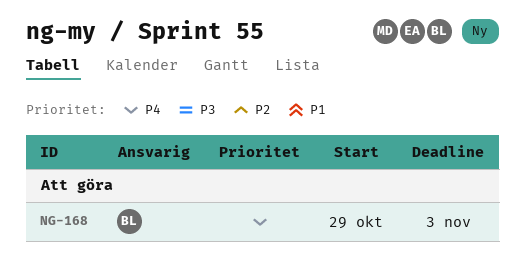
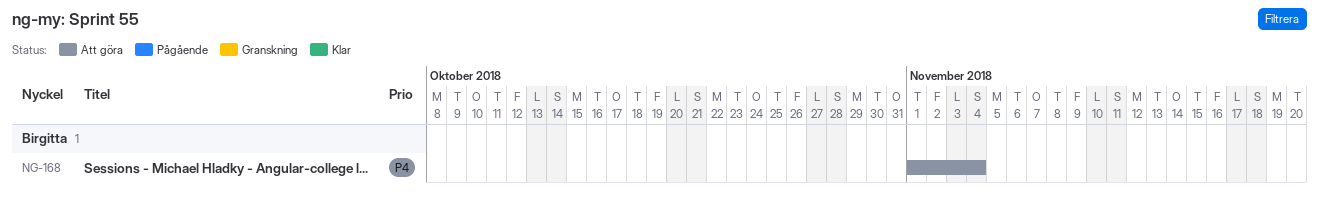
NG-168, start: Oct 29 -> Nov 1
NG-168, due: Nov 3 -> Nov 4

